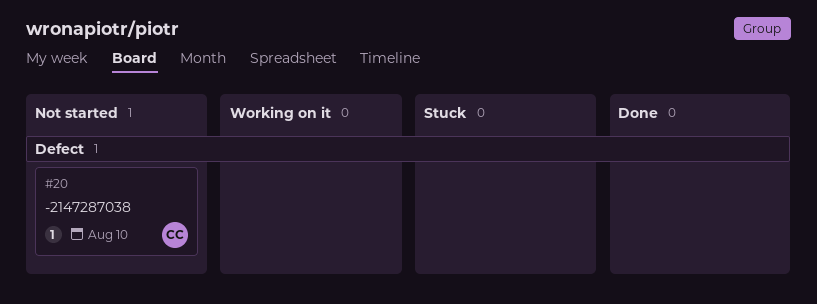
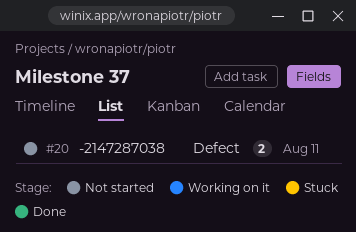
#20, estimate: 1 -> 2
#20, due: Aug 10 -> Aug 11

